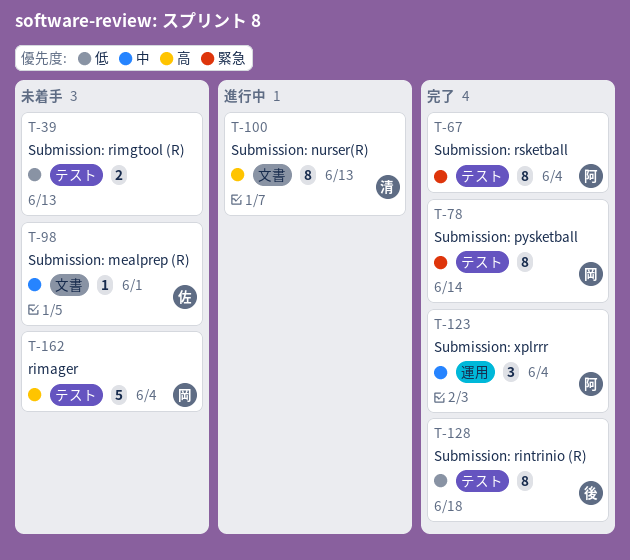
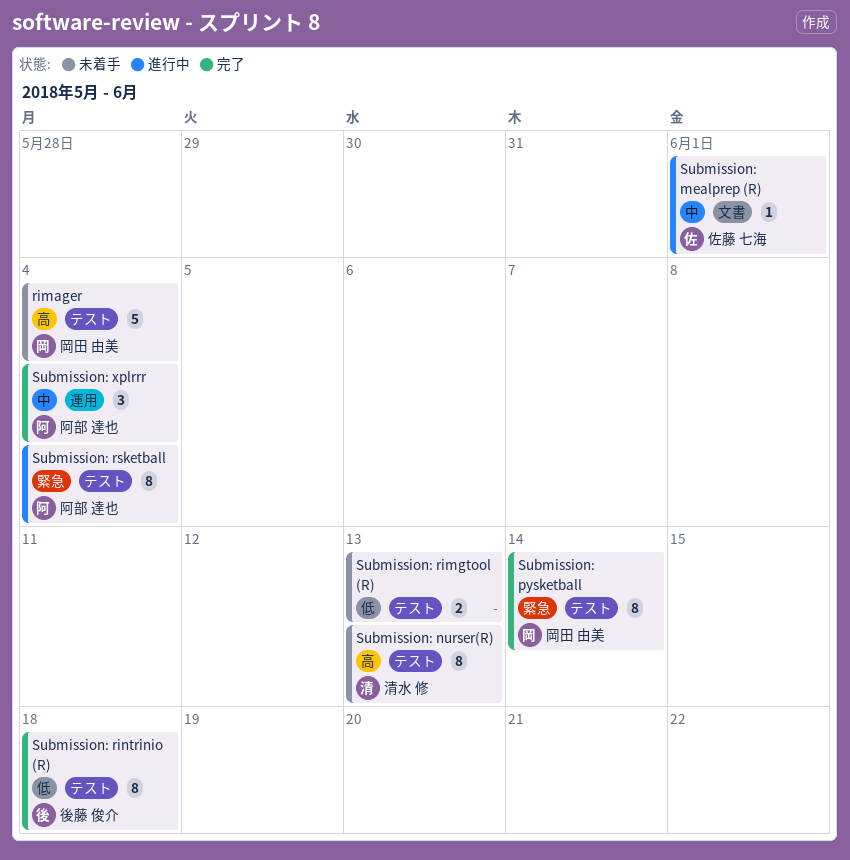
Submission: mealprep (R), status: 未着手 -> 進行中
Submission: nurser(R), status: 進行中 -> 未着手
Submission: nurser(R), label: 文書 -> テスト
Submission: rsketball, status: 完了 -> 進行中

